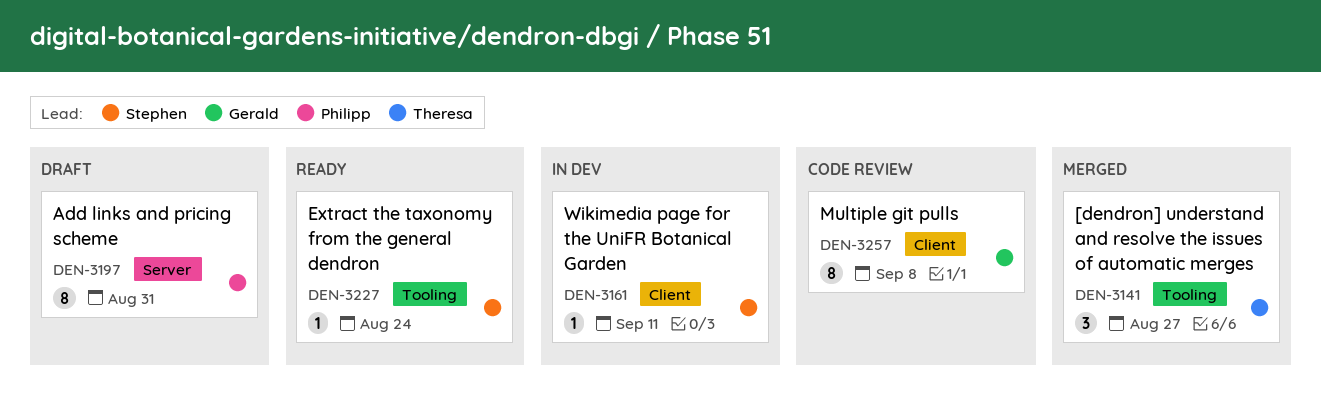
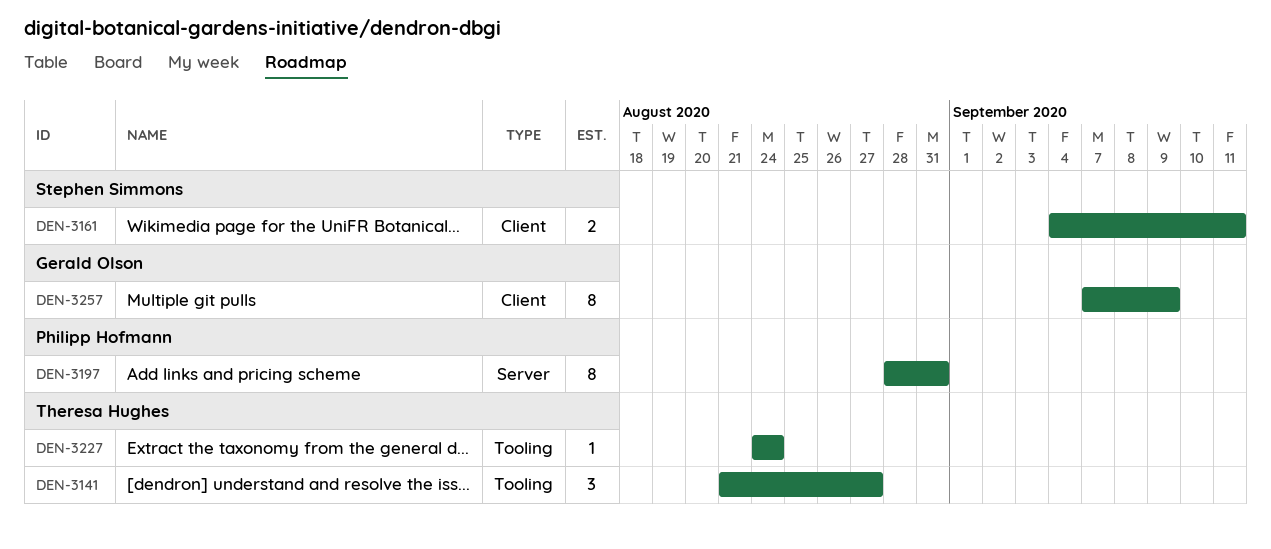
DEN-3161, estimate: 1 -> 2
DEN-3227, owner: Stephen Simmons -> Theresa Hughes
DEN-3257, due: Sep 8 -> Sep 9

